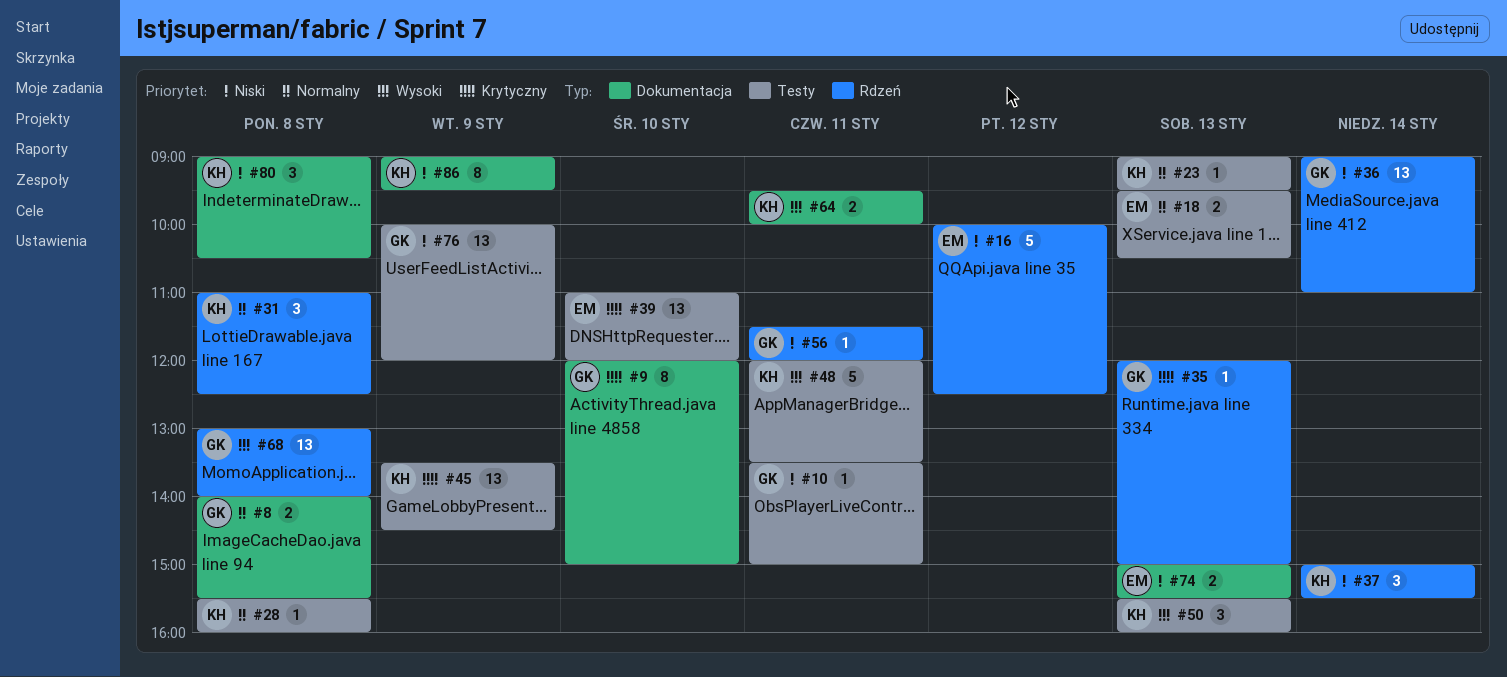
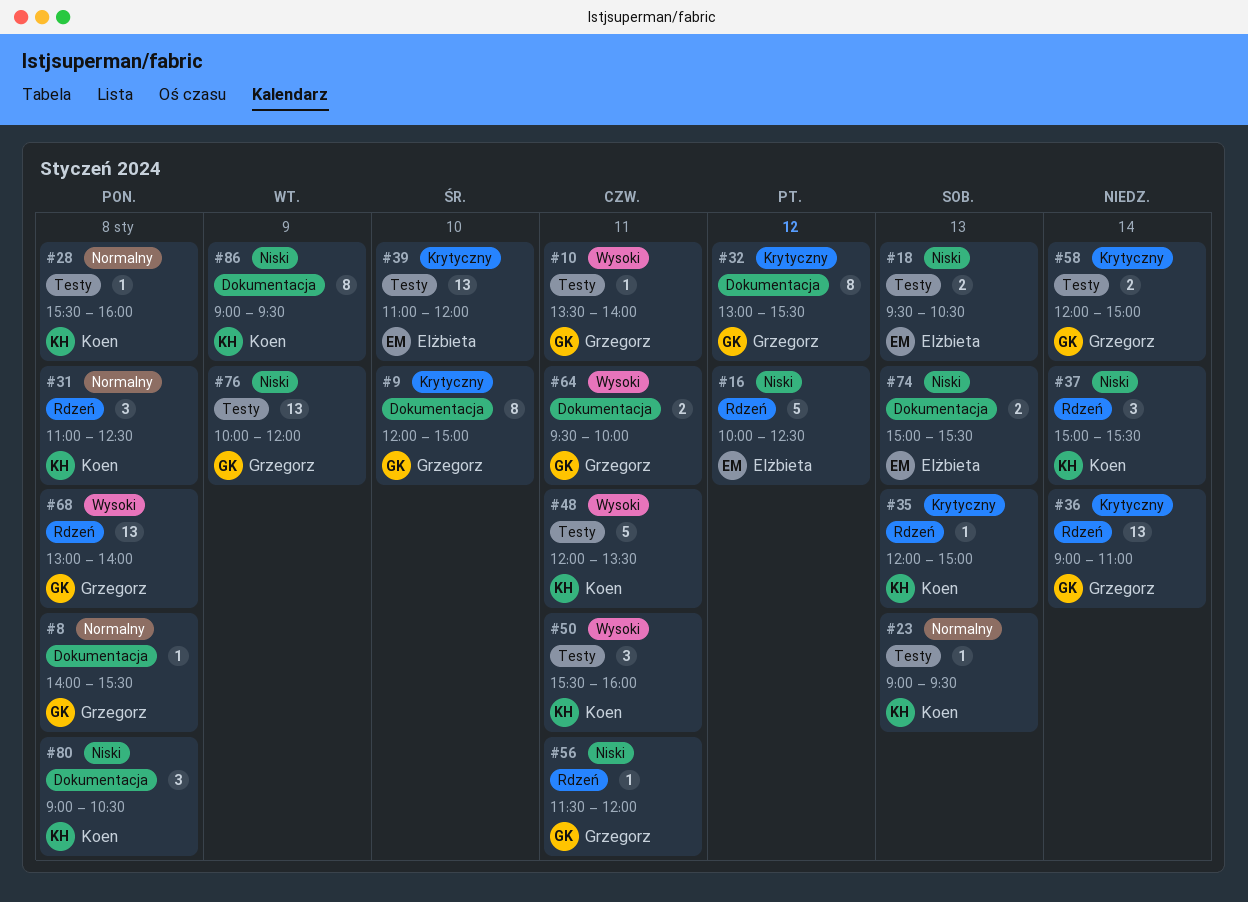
#8, estimate: 2 -> 1
#10, priority: Niski -> Wysoki
#10, ends: 15:00 -> 14:00
#18, priority: Normalny -> Niski
#32: none -> present
#35, owner: Grzegorz -> Koen
#36, priority: Niski -> Krytyczny
#45: present -> none
#50, day: Jan 13 -> Jan 11
#58: none -> present
#64, owner: Koen -> Grzegorz

